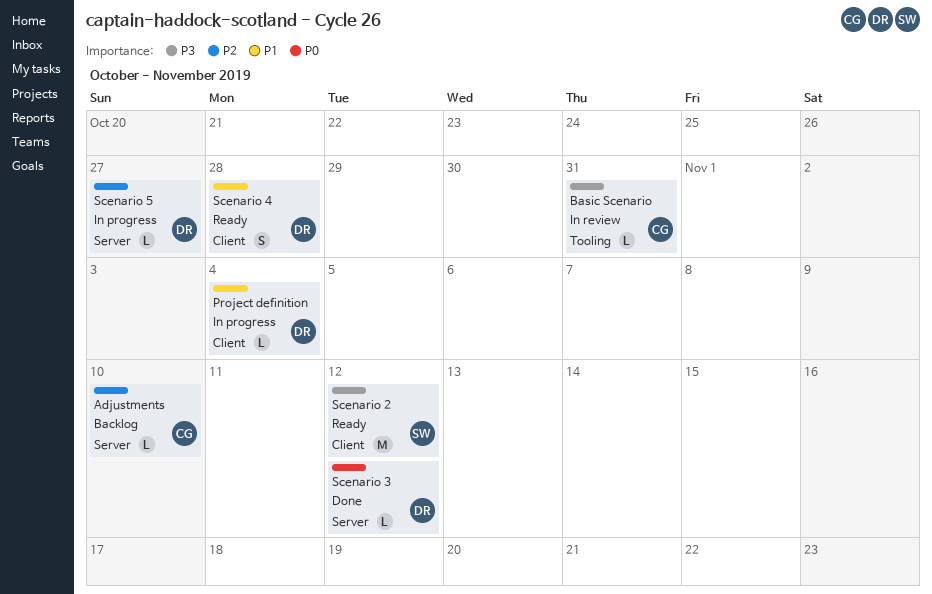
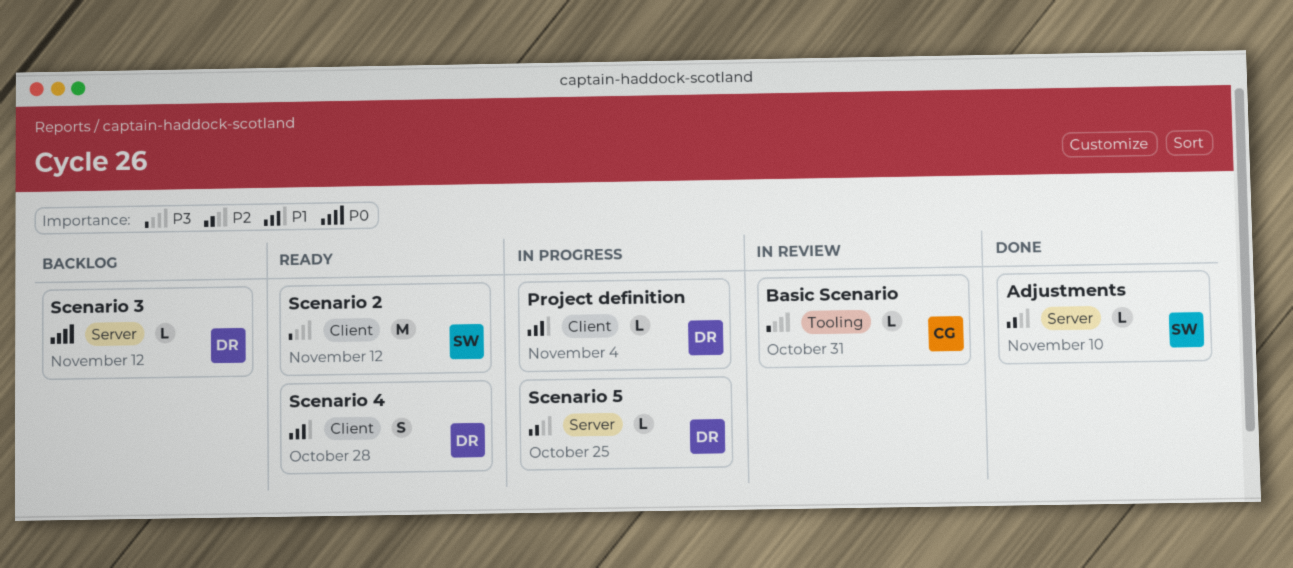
Adjustments, status: Backlog -> Done
Adjustments, owner: CG -> SW
Scenario 3, status: Done -> Backlog
Scenario 5, due: Oct 27 -> Oct 25

